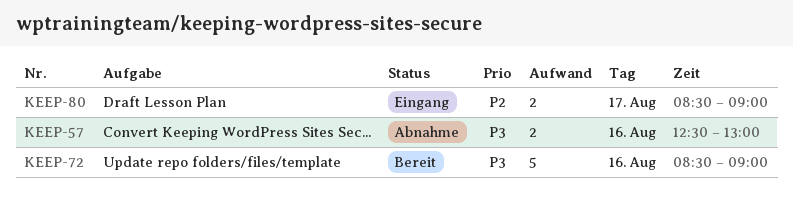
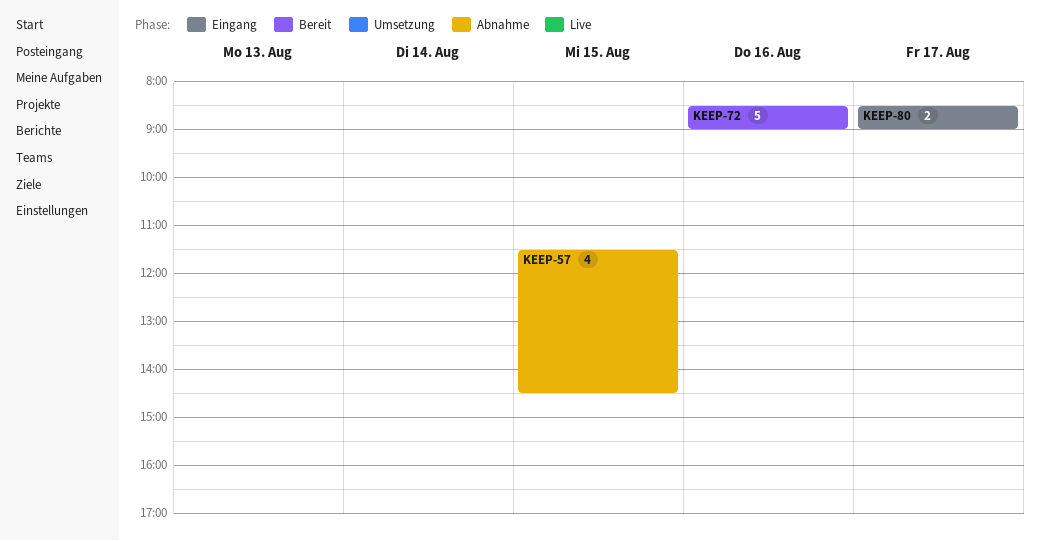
KEEP-57, estimate: 2 -> 4
KEEP-57, day: Aug 16 -> Aug 15
KEEP-57, begins: 12:30 -> 11:30
KEEP-57, ends: 13:00 -> 14:30

